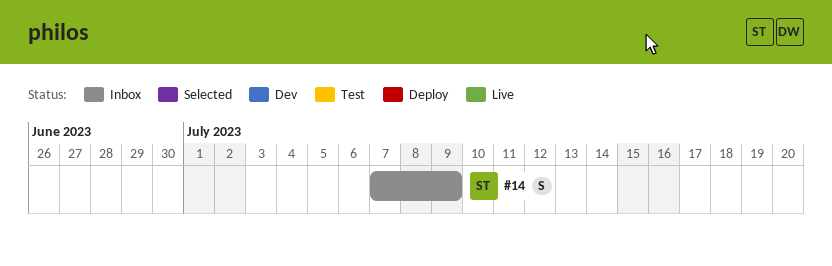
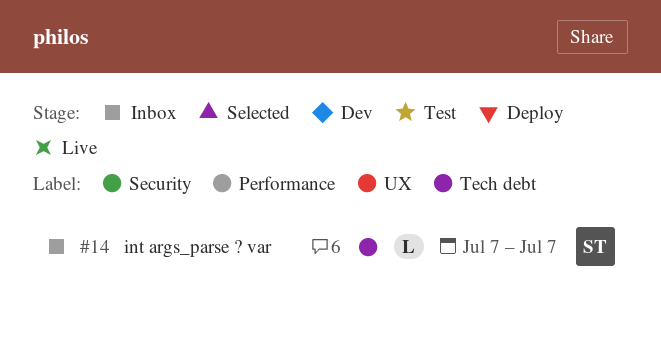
#14, estimate: S -> L
#14, due: Jul 9 -> Jul 7

